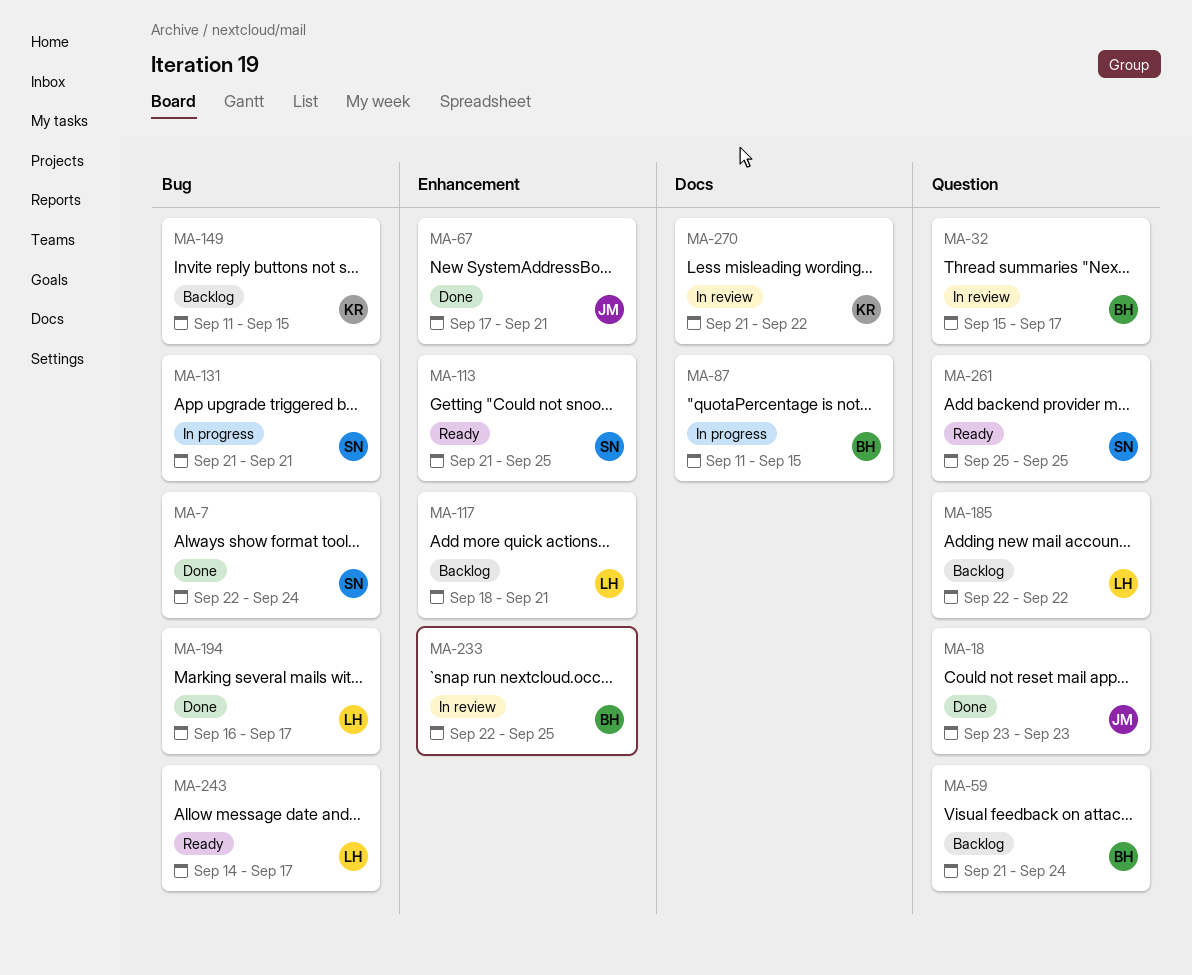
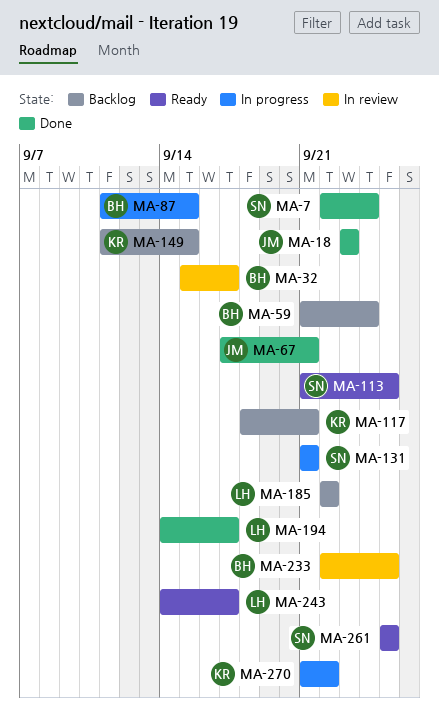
MA-117, owner: LH -> KR
MA-194, start: Sep 16 -> Sep 14
MA-270, status: In review -> In progress

